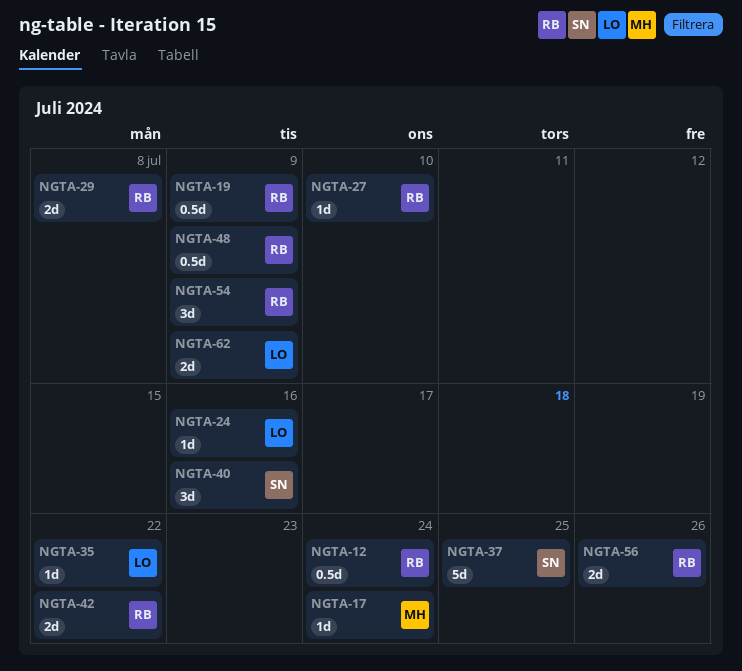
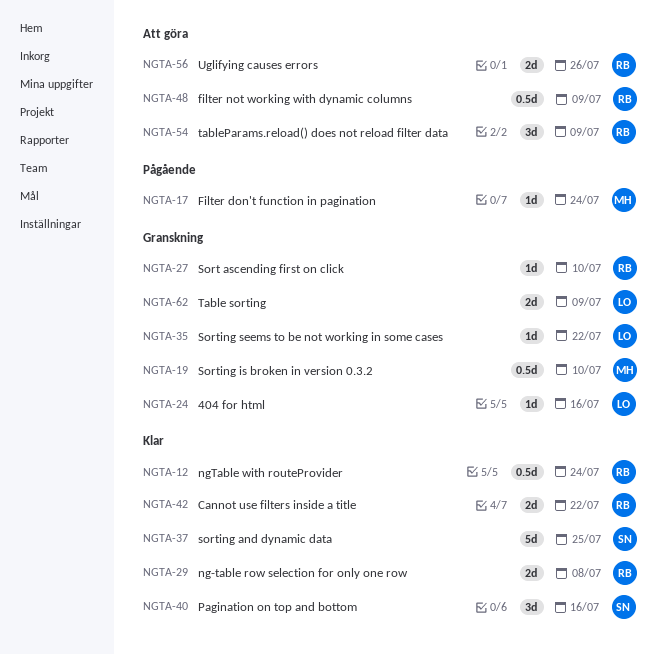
NGTA-19, owner: RB -> MH
NGTA-19, due: Jul 9 -> Jul 10

